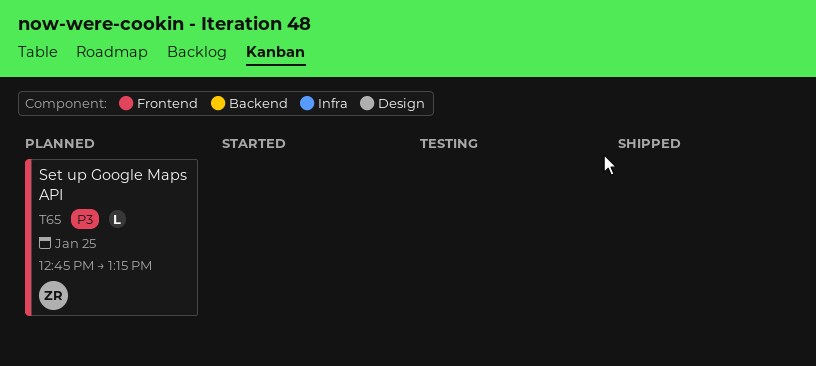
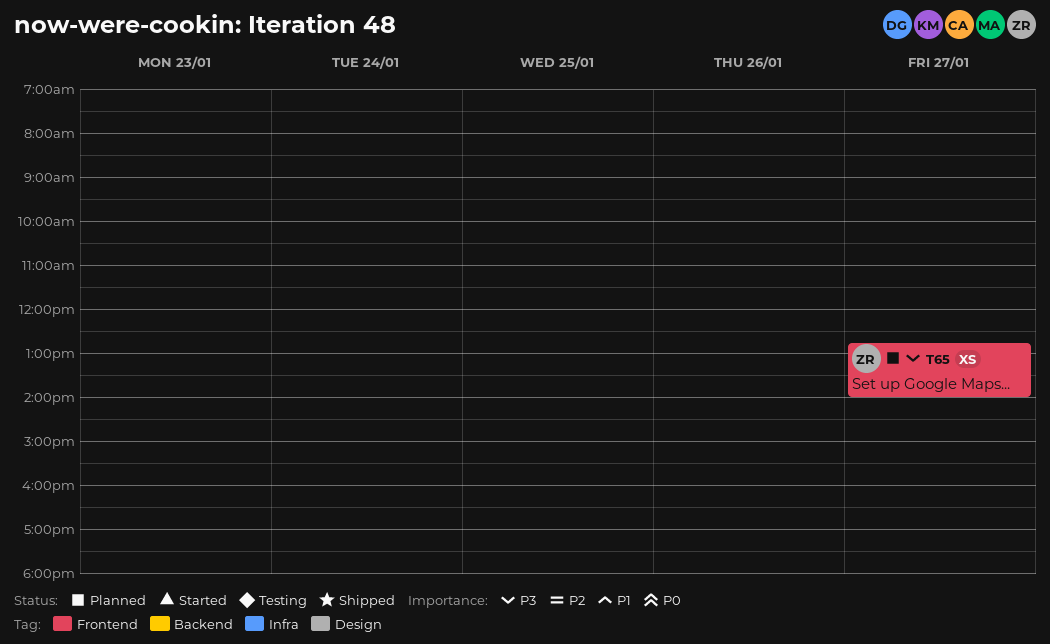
T65, estimate: L -> XS
T65, day: Jan 25 -> Jan 27
T65, ends: 13:15 -> 14:00

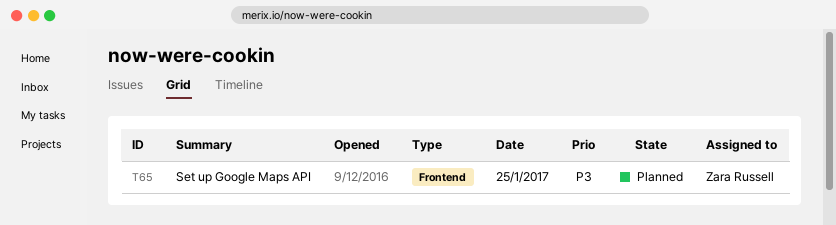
T65, day: Jan 27 -> Jan 25

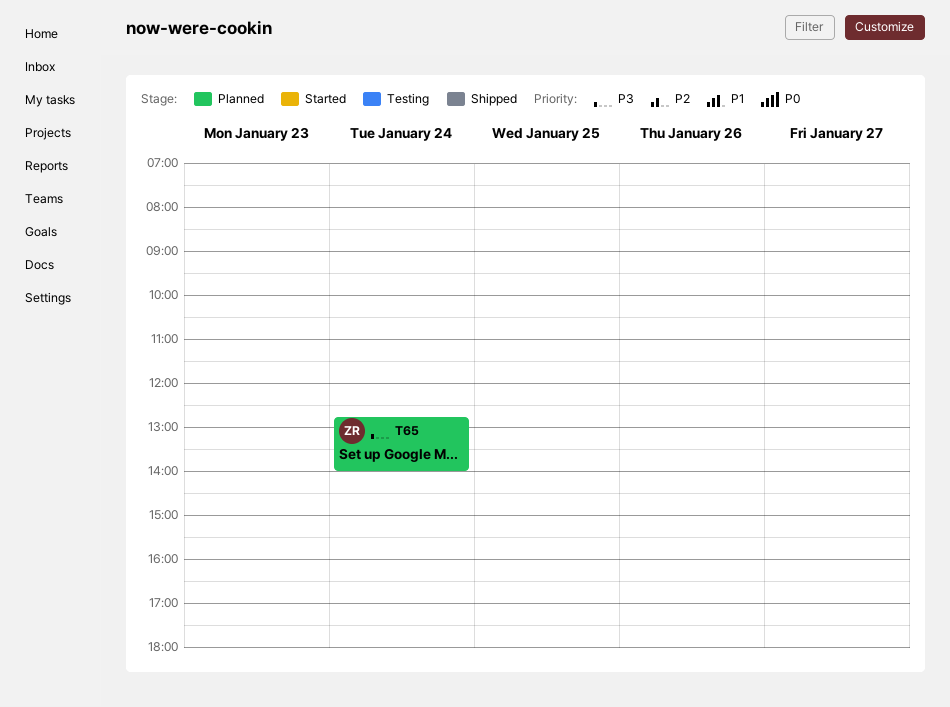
T65, day: Jan 25 -> Jan 24

